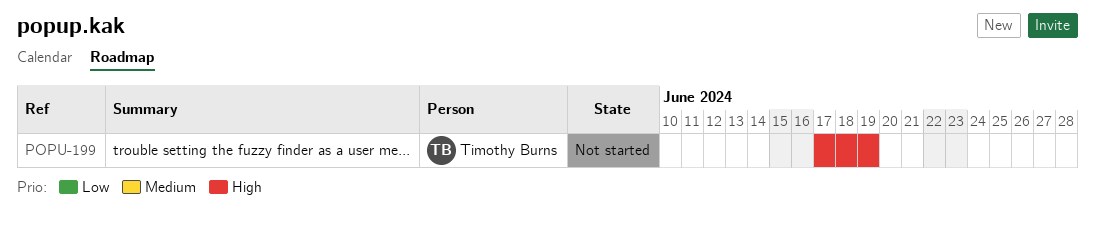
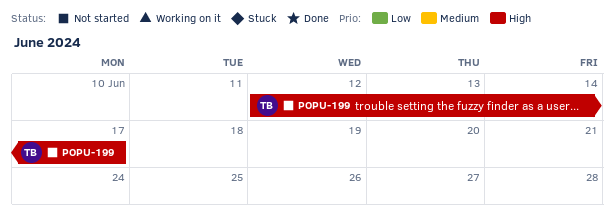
POPU-199, start: Jun 17 -> Jun 12
POPU-199, due: Jun 19 -> Jun 17

